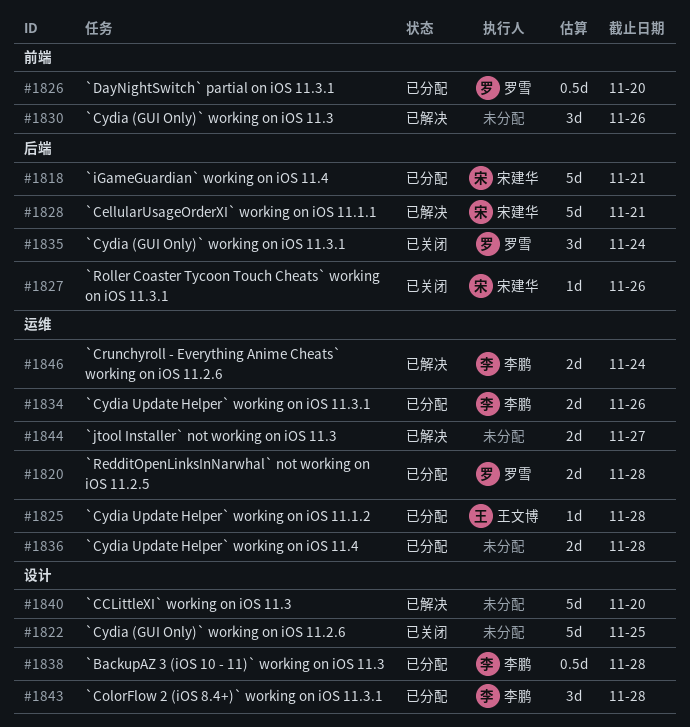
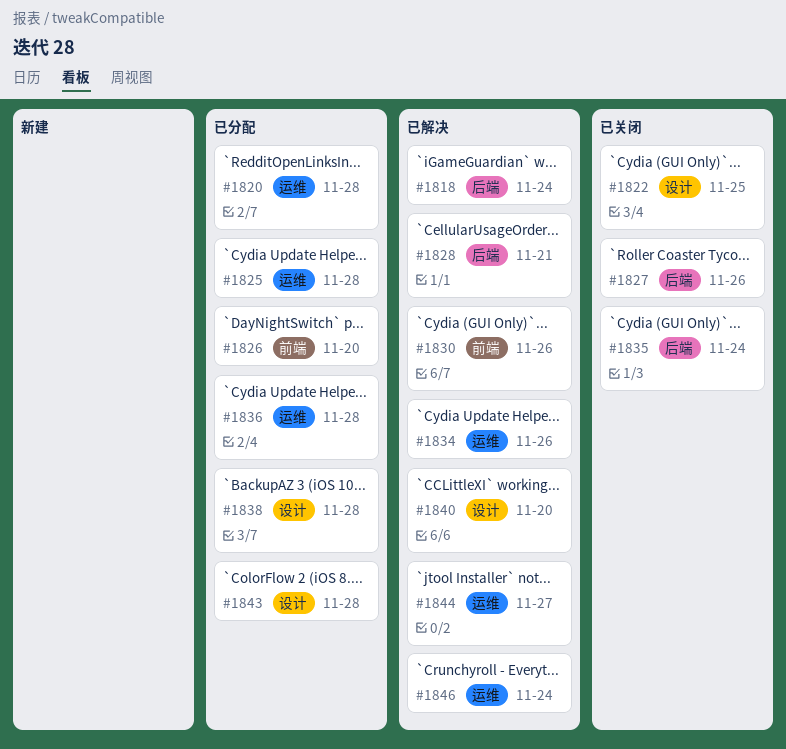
#1818, status: 已分配 -> 已解决
#1818, due: Nov 21 -> Nov 24
#1834, status: 已分配 -> 已解决

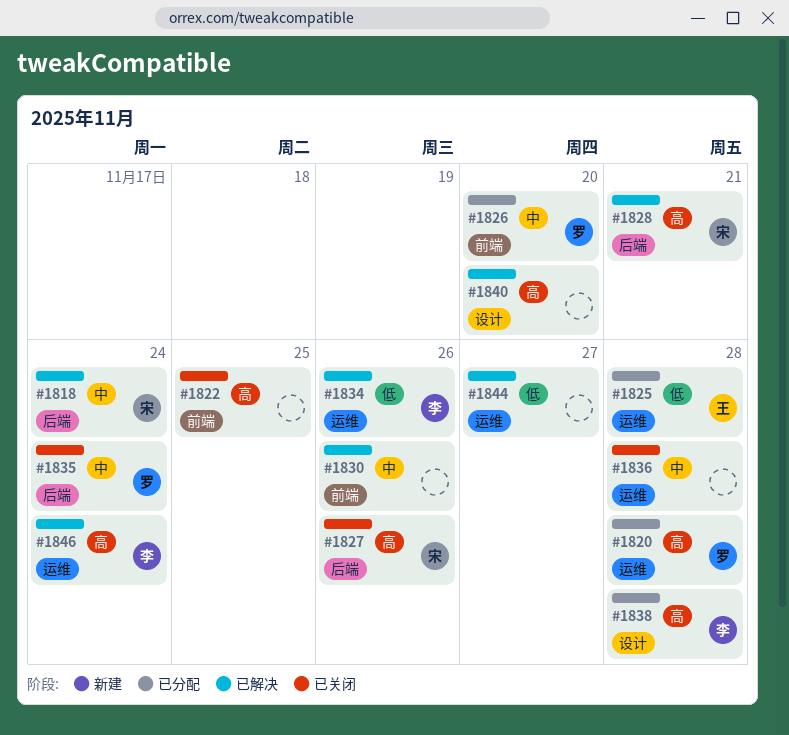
#1822, label: 设计 -> 前端
#1836, status: 已分配 -> 已关闭
#1843: present -> none

